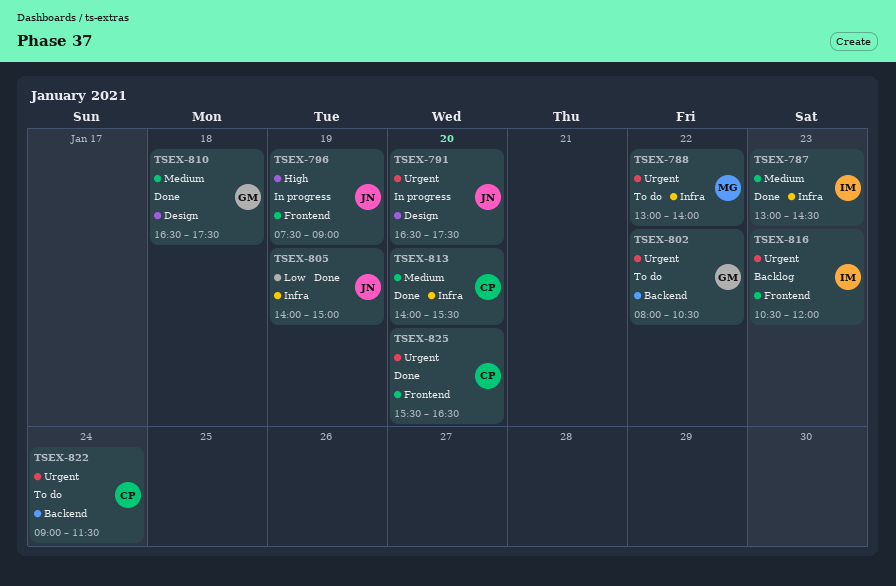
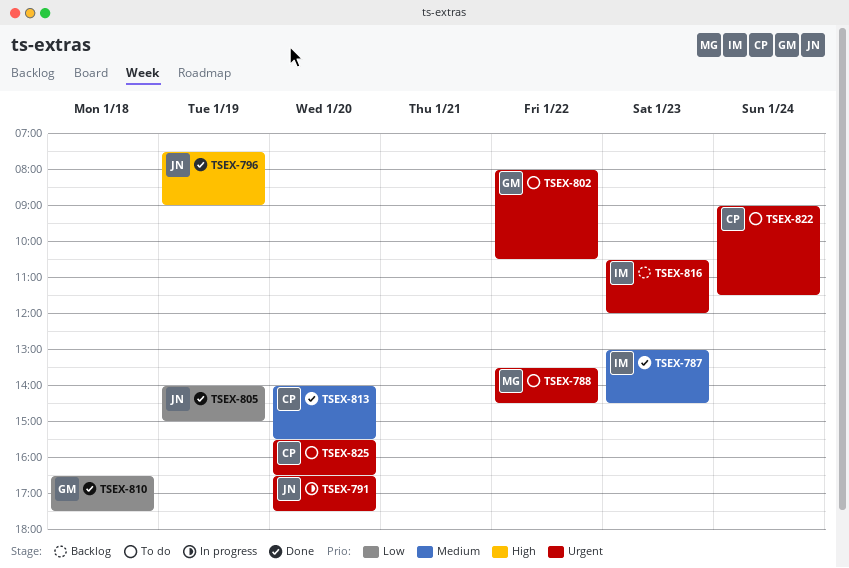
TSEX-788, begins: 13:00 -> 13:30
TSEX-788, ends: 14:00 -> 14:30
TSEX-796, status: In progress -> Done
TSEX-810, priority: Medium -> Low
TSEX-825, status: Done -> To do

